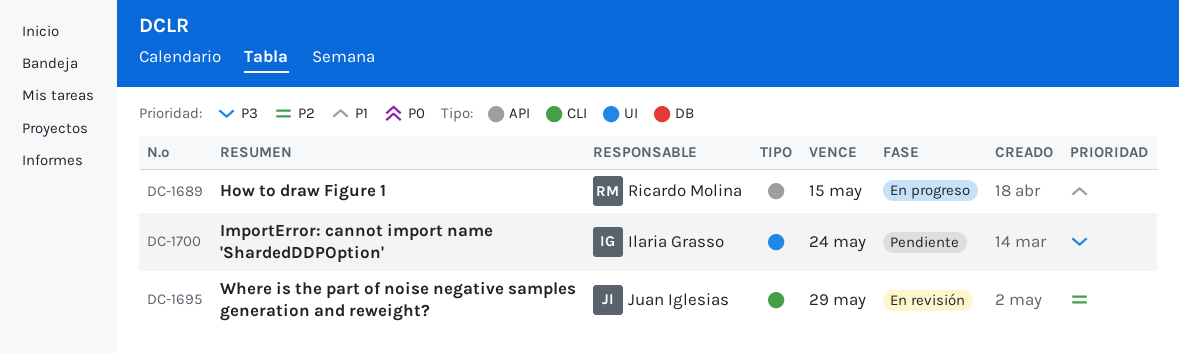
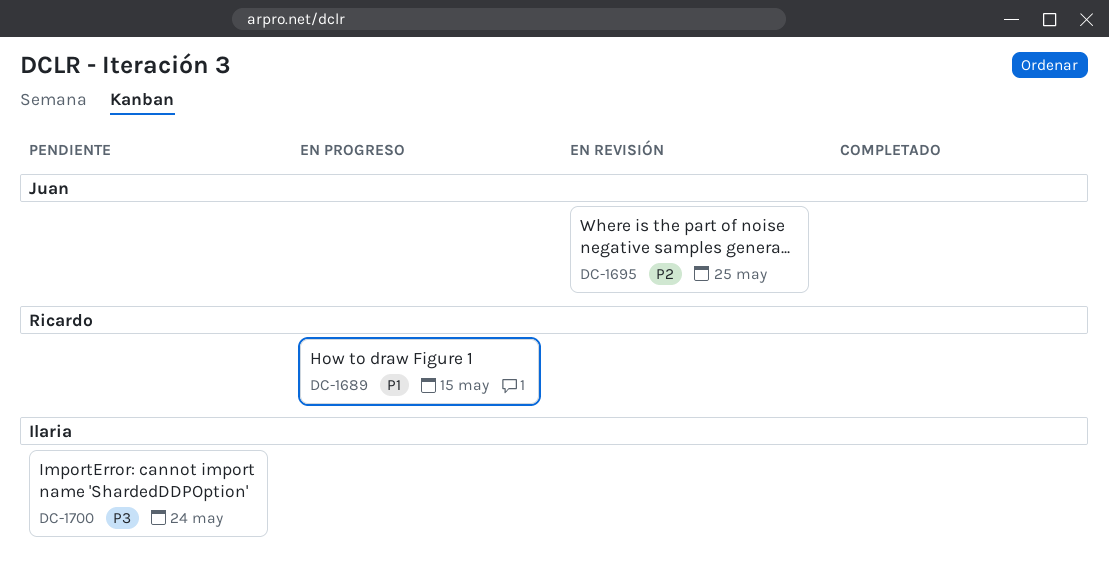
DC-1695, due: May 29 -> May 25

